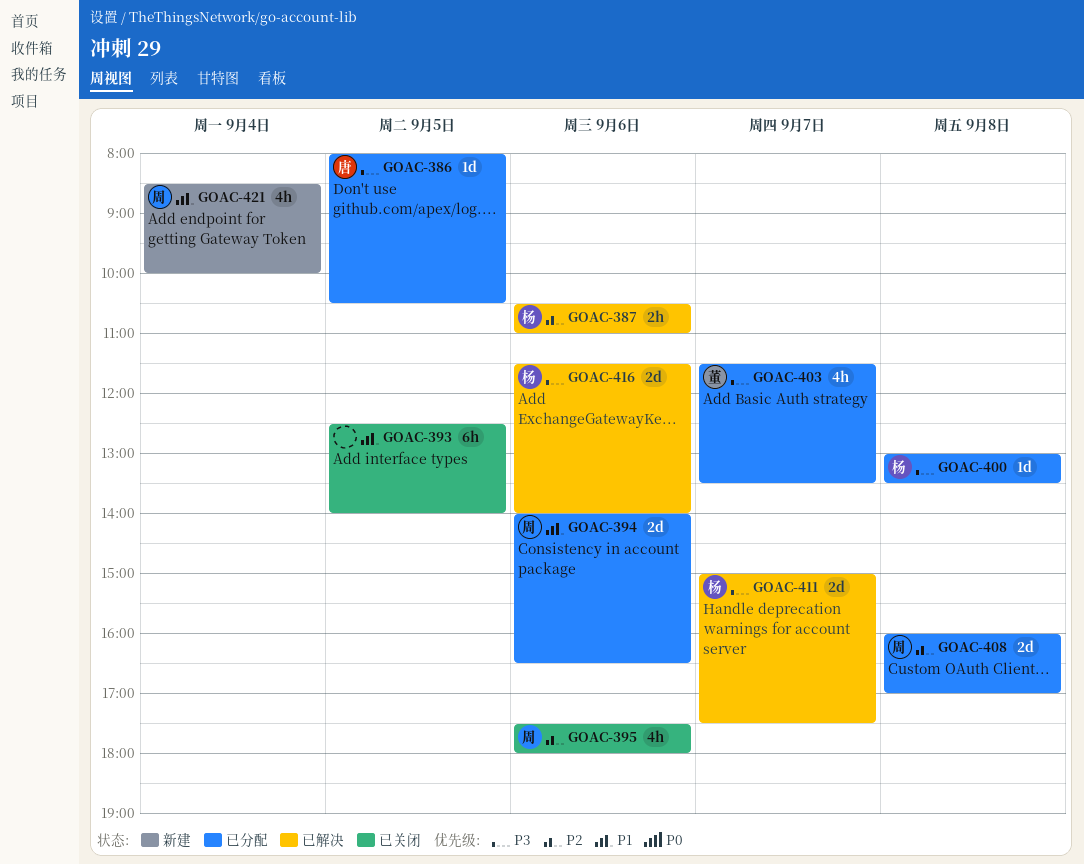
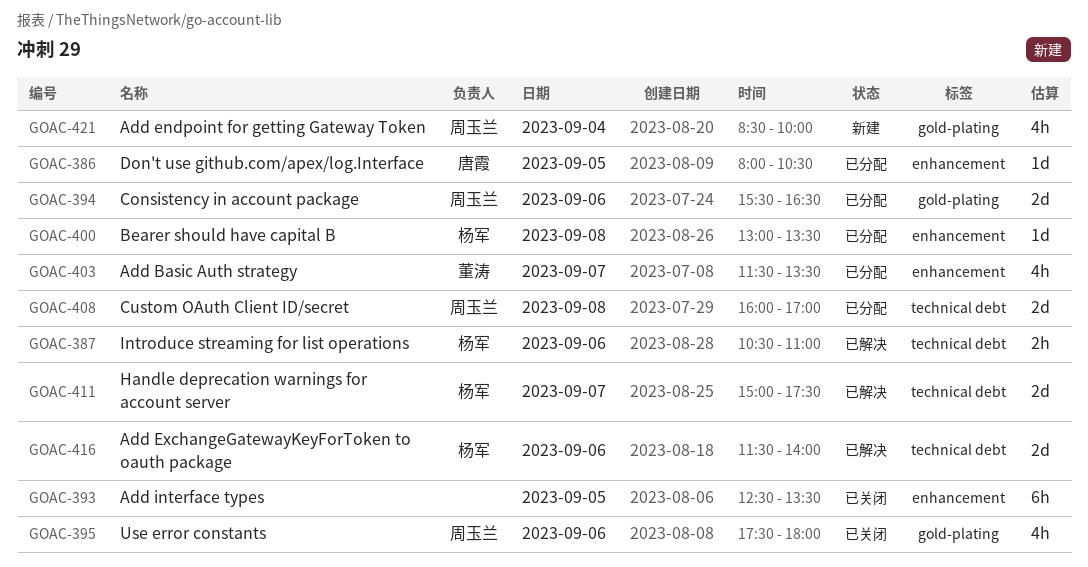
GOAC-393, ends: 14:00 -> 13:30
GOAC-394, begins: 14:00 -> 15:30

